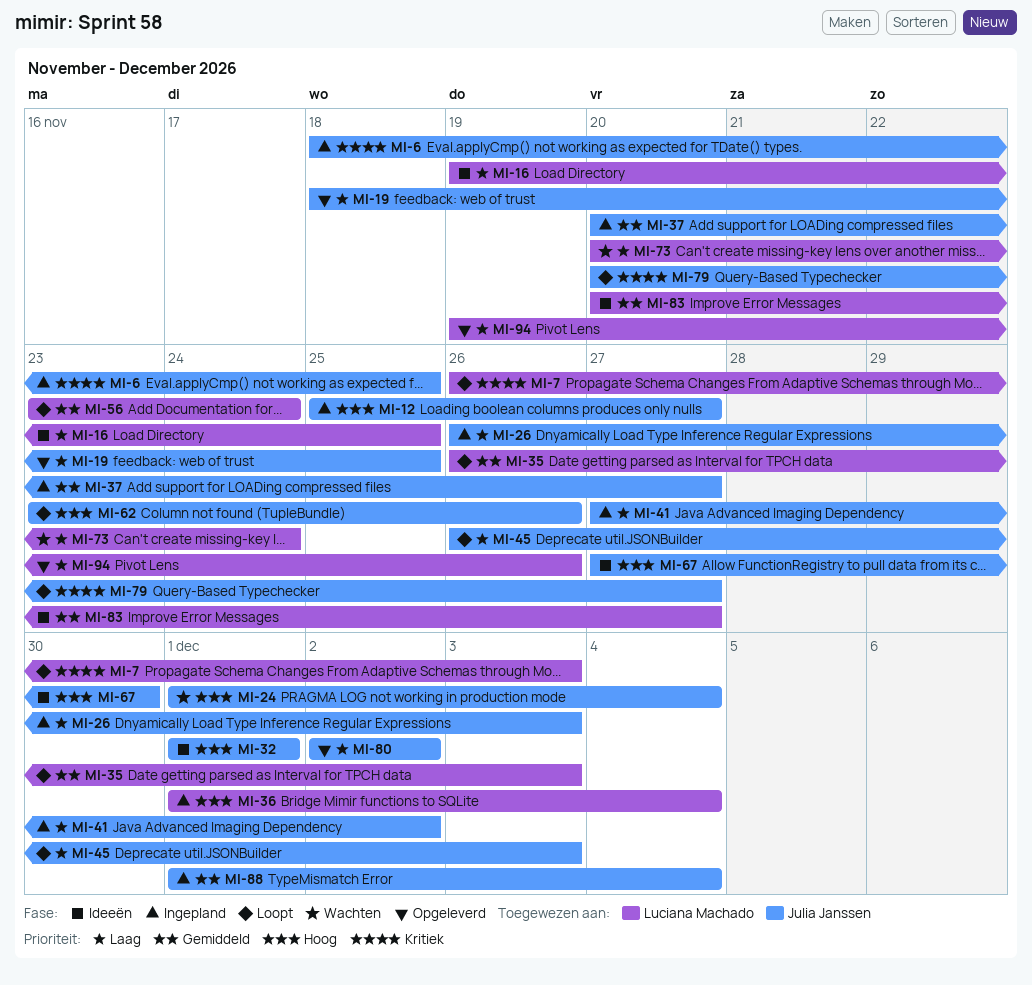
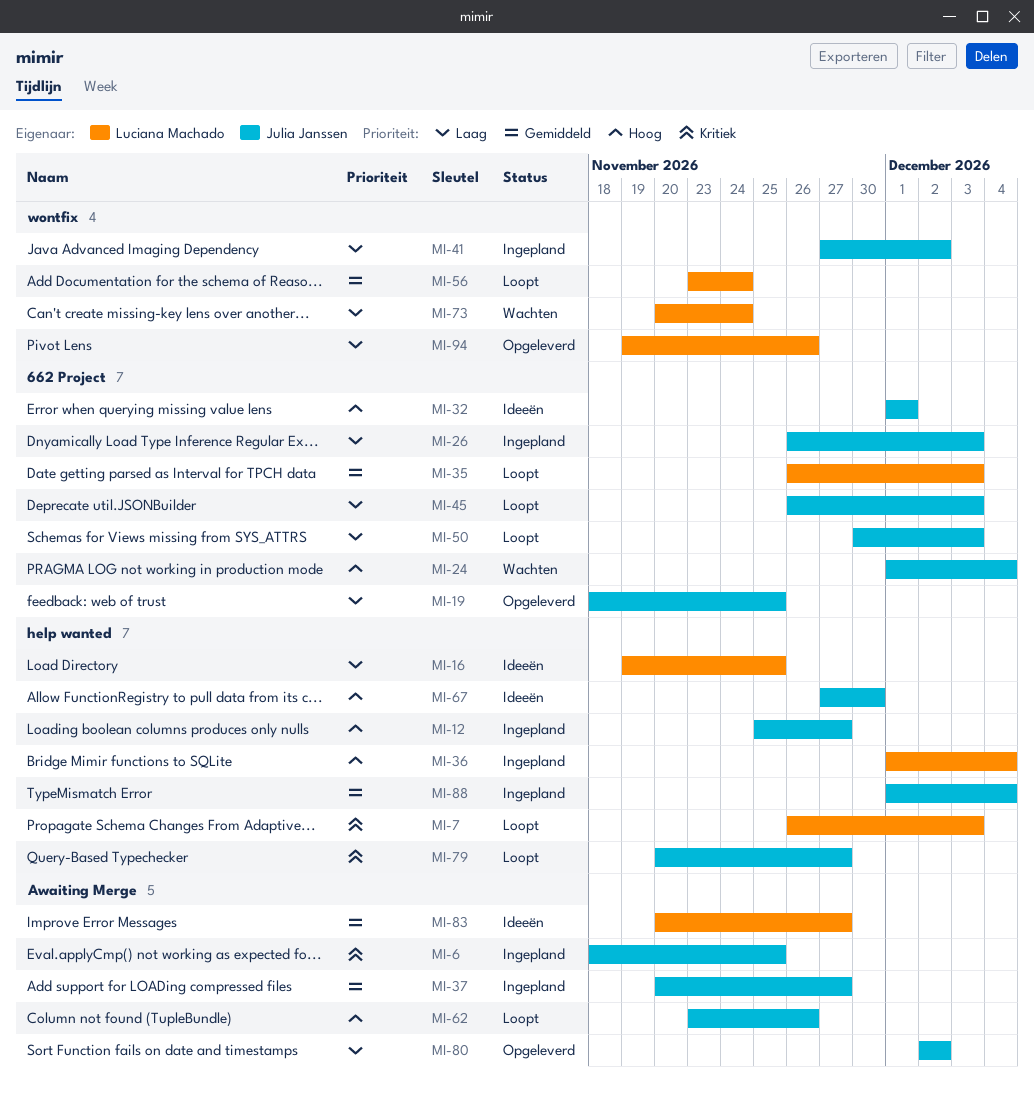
MI-50: none -> present

